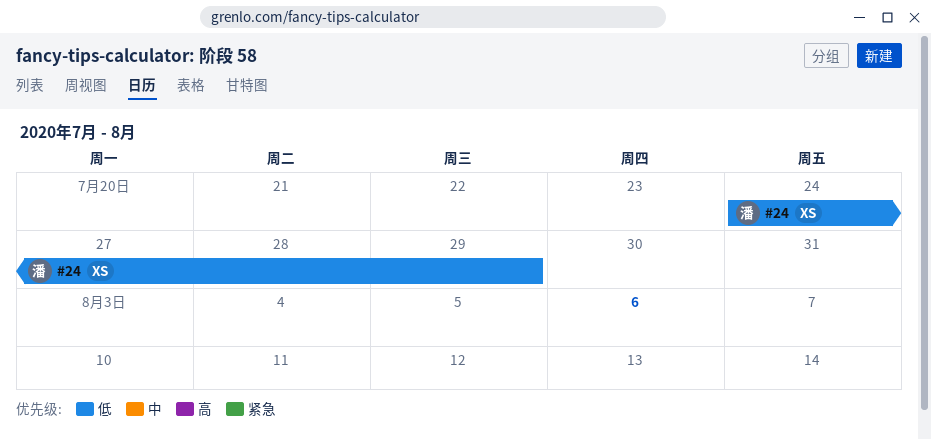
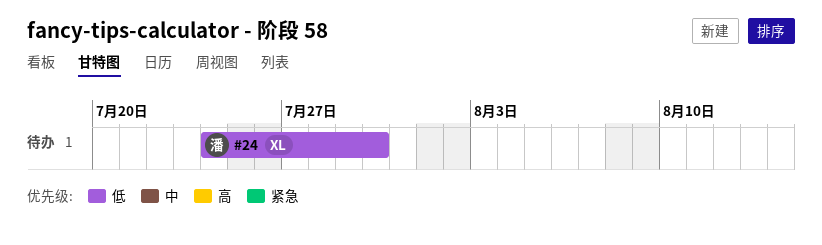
#24, estimate: XS -> XL
#24, due: Jul 29 -> Jul 30

